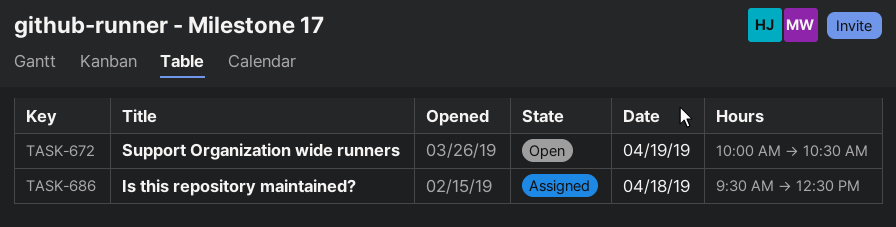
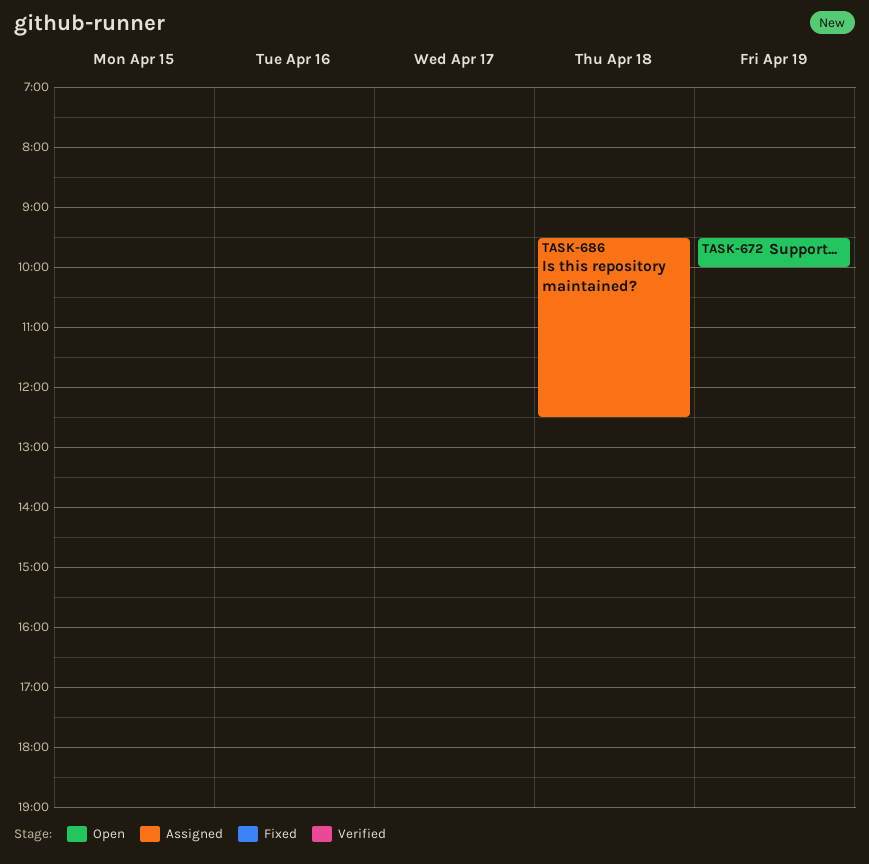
TASK-672, begins: 10:00 -> 09:30
TASK-672, ends: 10:30 -> 10:00

